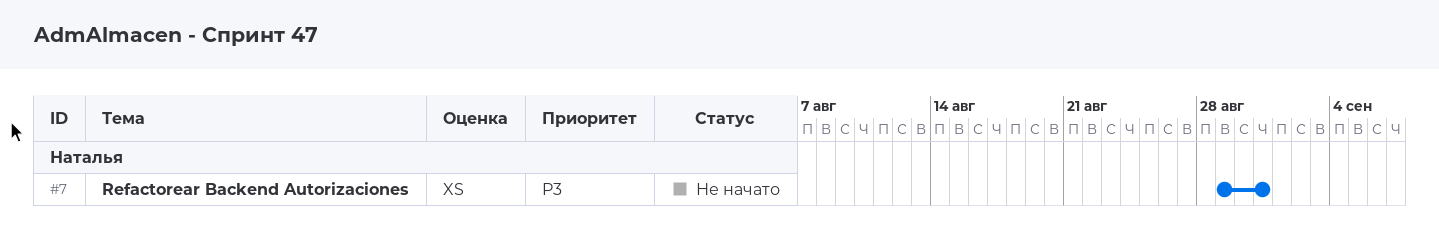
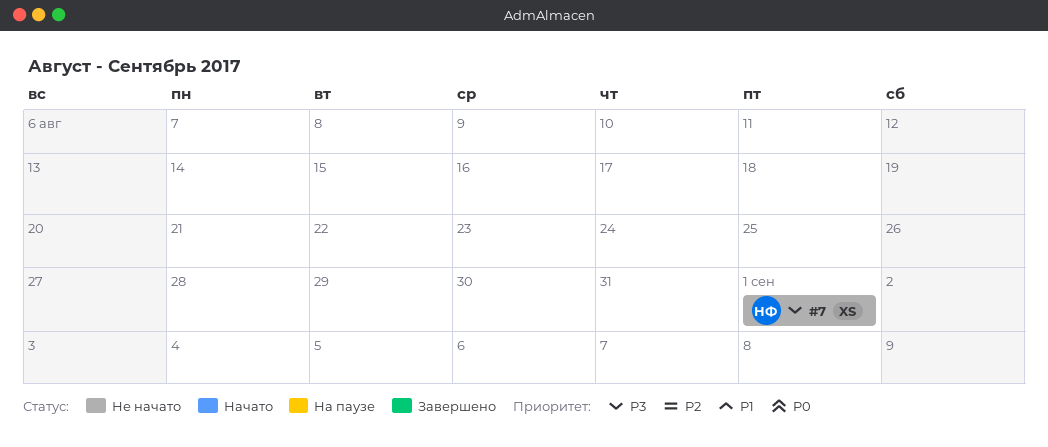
#7, start: Aug 29 -> Sep 1
#7, due: Aug 31 -> Sep 1

